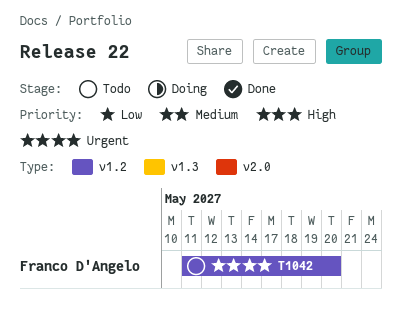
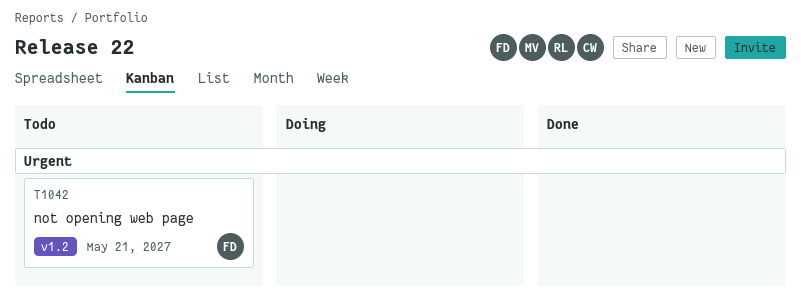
T1042, due: May 20 -> May 21

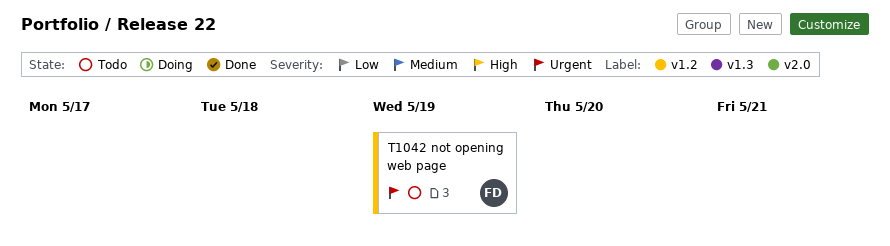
T1042, due: May 21 -> May 19

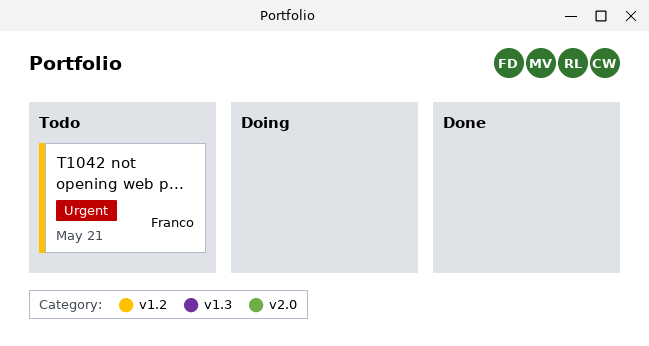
T1042, due: May 19 -> May 21

